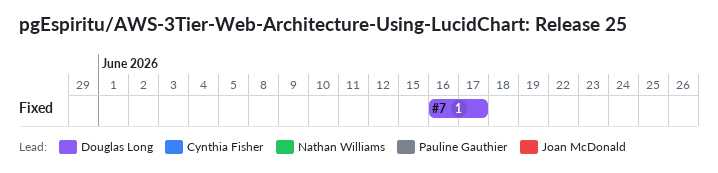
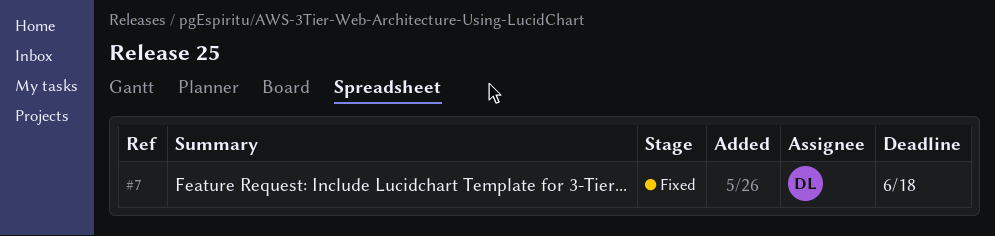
#7, due: Jun 17 -> Jun 18

